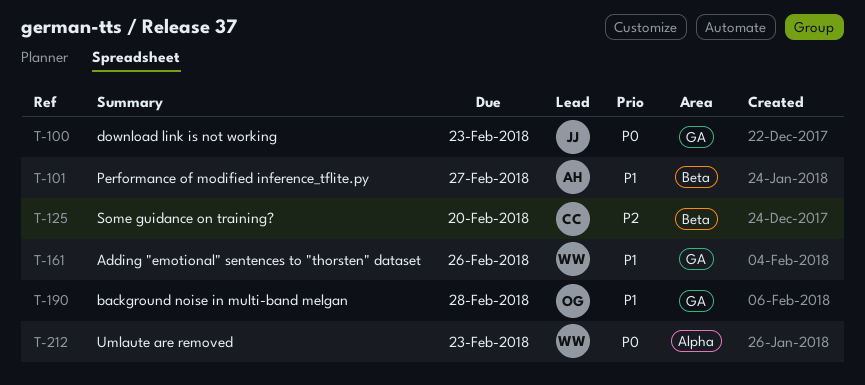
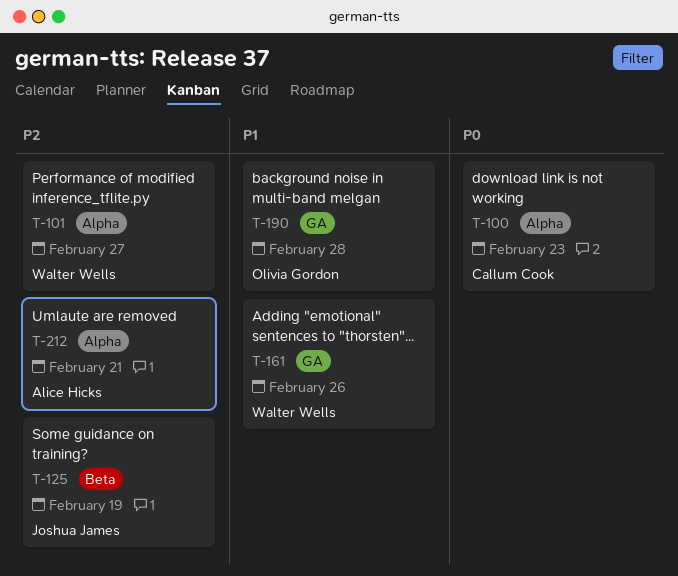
T-100, owner: Joshua James -> Callum Cook
T-100, label: GA -> Alpha
T-101, owner: Alice Hicks -> Walter Wells
T-101, priority: P1 -> P2
T-101, label: Beta -> Alpha
T-125, owner: Callum Cook -> Joshua James
T-125, due: Feb 20 -> Feb 19
T-212, owner: Walter Wells -> Alice Hicks
T-212, priority: P0 -> P2
T-212, due: Feb 23 -> Feb 21

